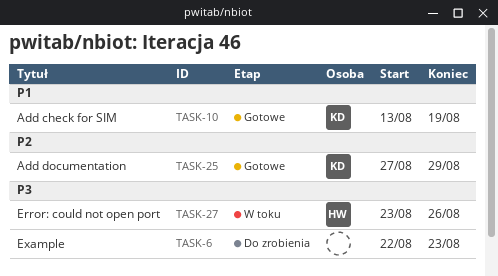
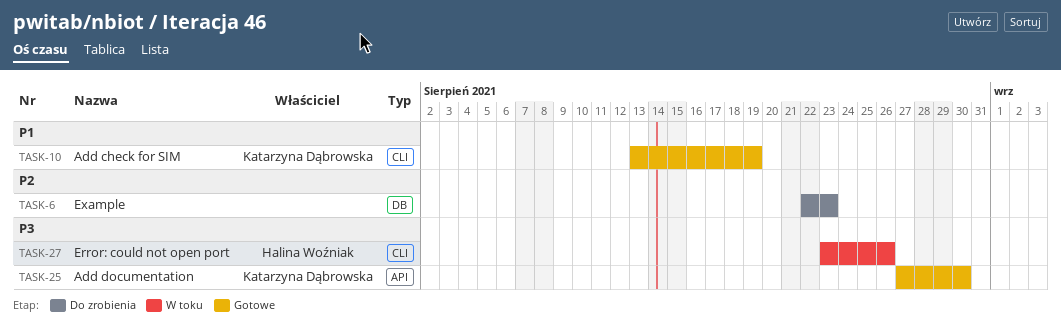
TASK-6, priority: P3 -> P2
TASK-25, priority: P2 -> P3
TASK-25, due: Aug 29 -> Aug 30

